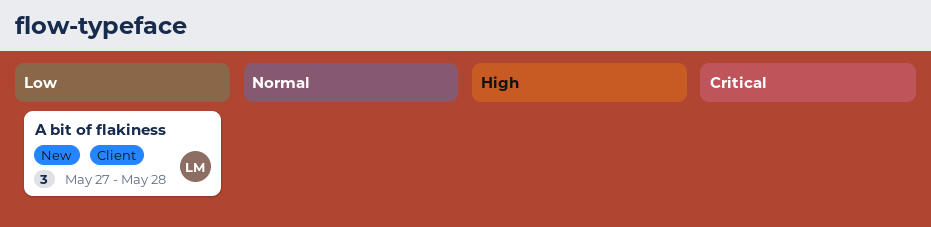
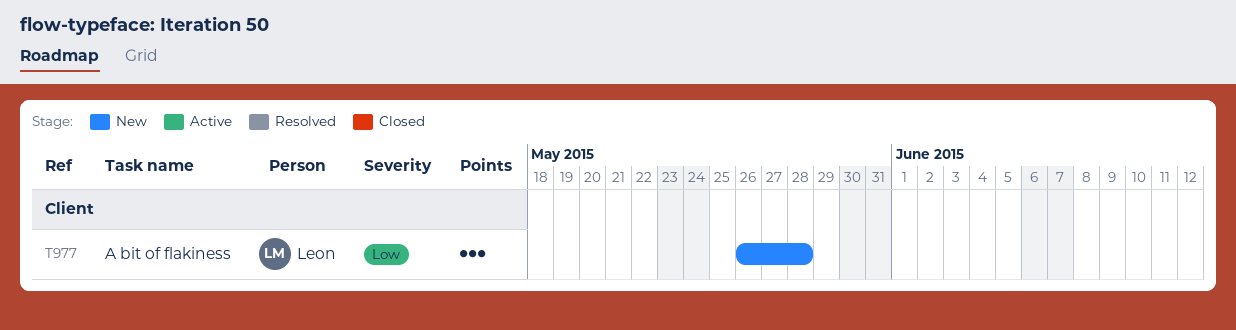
A bit of flakiness, start: May 27 -> May 26

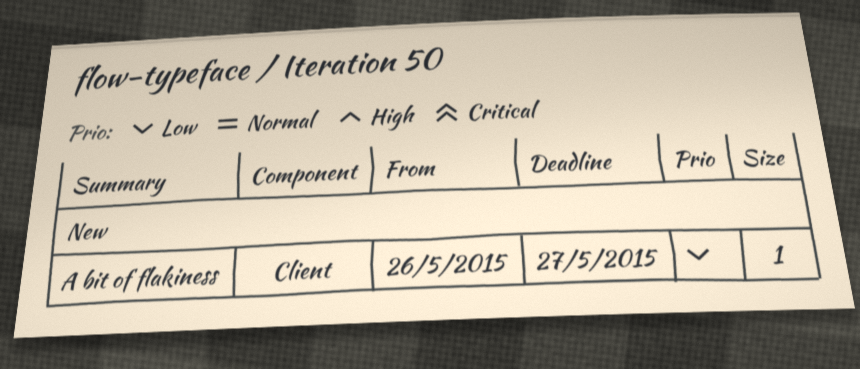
A bit of flakiness, estimate: 3 -> 1
A bit of flakiness, due: May 28 -> May 27

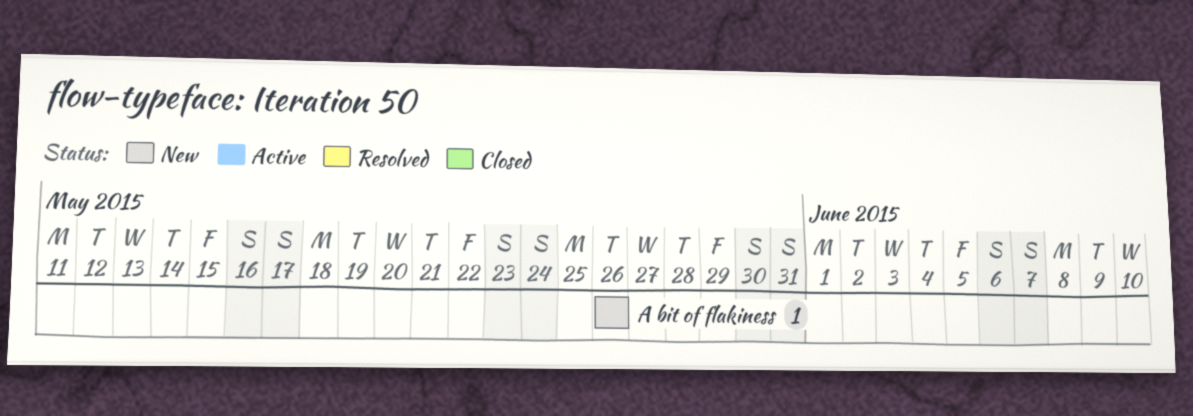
A bit of flakiness, due: May 27 -> May 26

